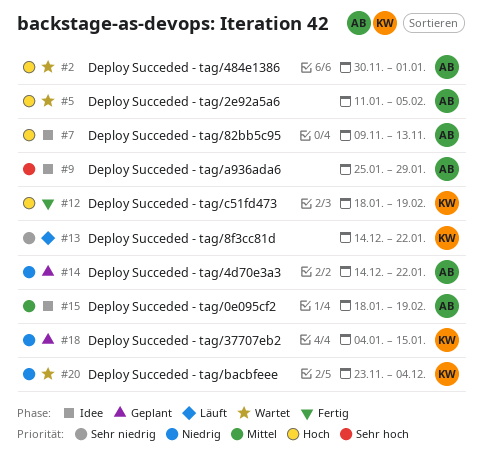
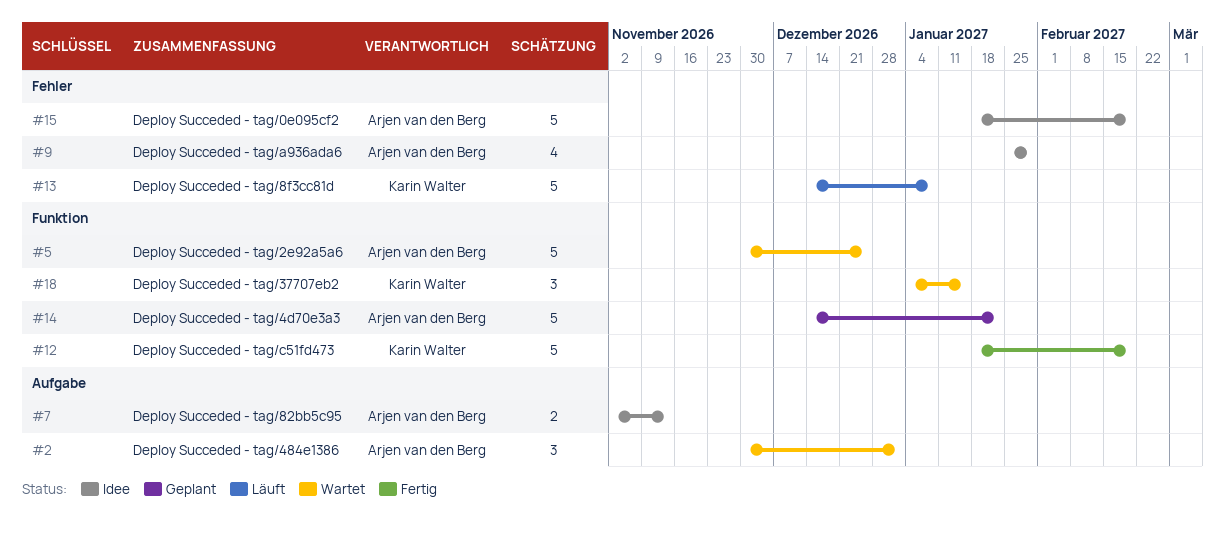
#5, start: Jan 11 -> Nov 30
#5, due: Feb 5 -> Dec 25
#7, start: Nov 9 -> Nov 2
#13, due: Jan 22 -> Jan 8
#18, status: Geplant -> Wartet
#20: present -> none

